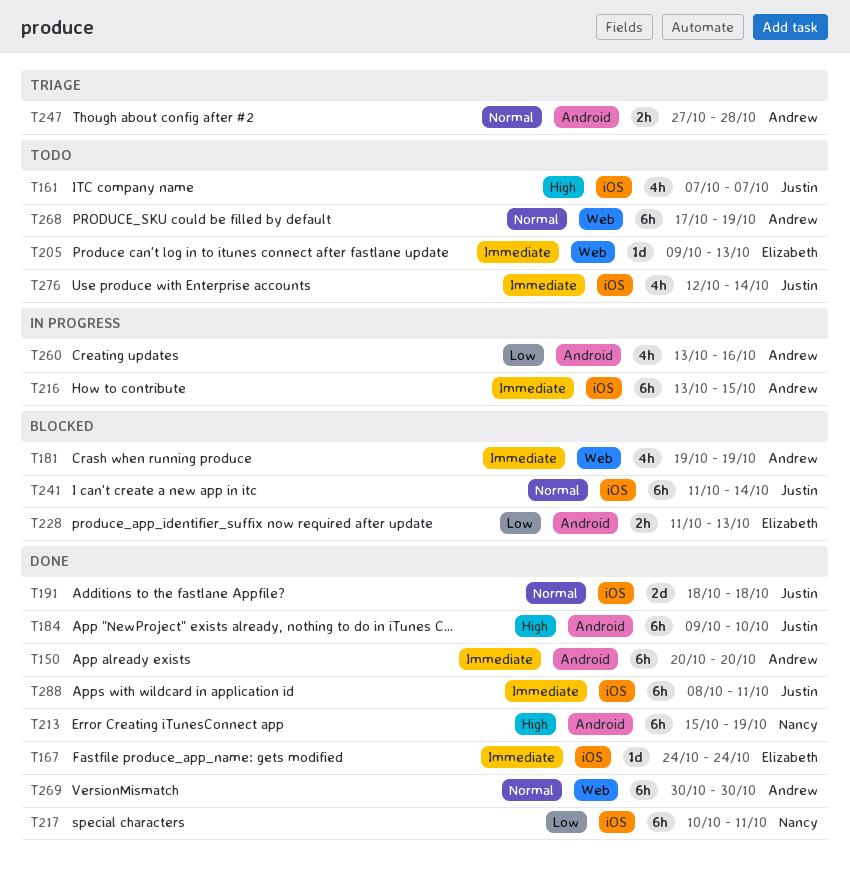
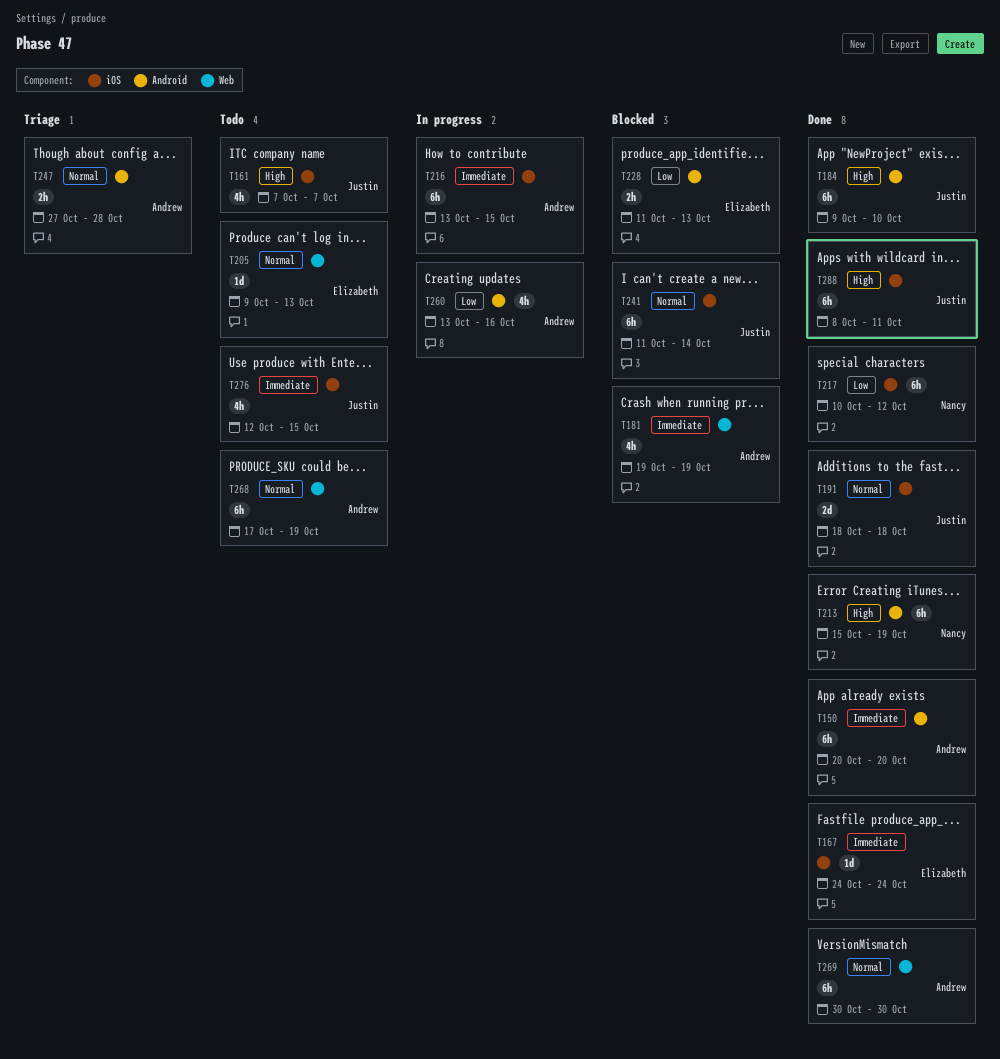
T205, priority: Immediate -> Normal
T217, due: Oct 11 -> Oct 12
T276, due: Oct 14 -> Oct 15
T288, priority: Immediate -> High

